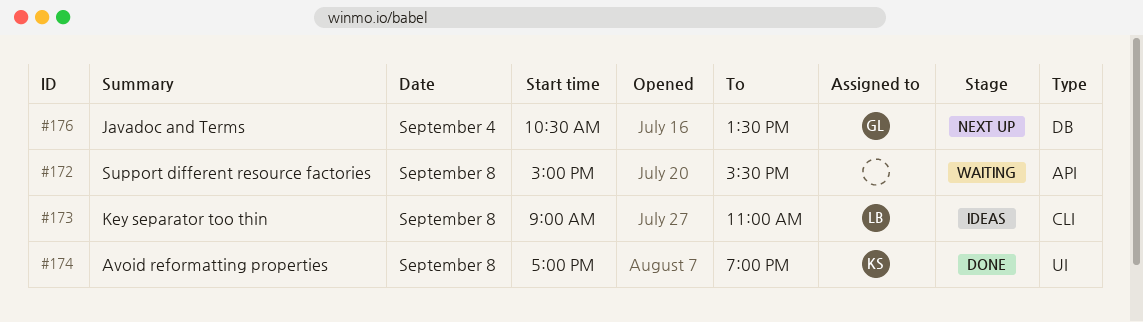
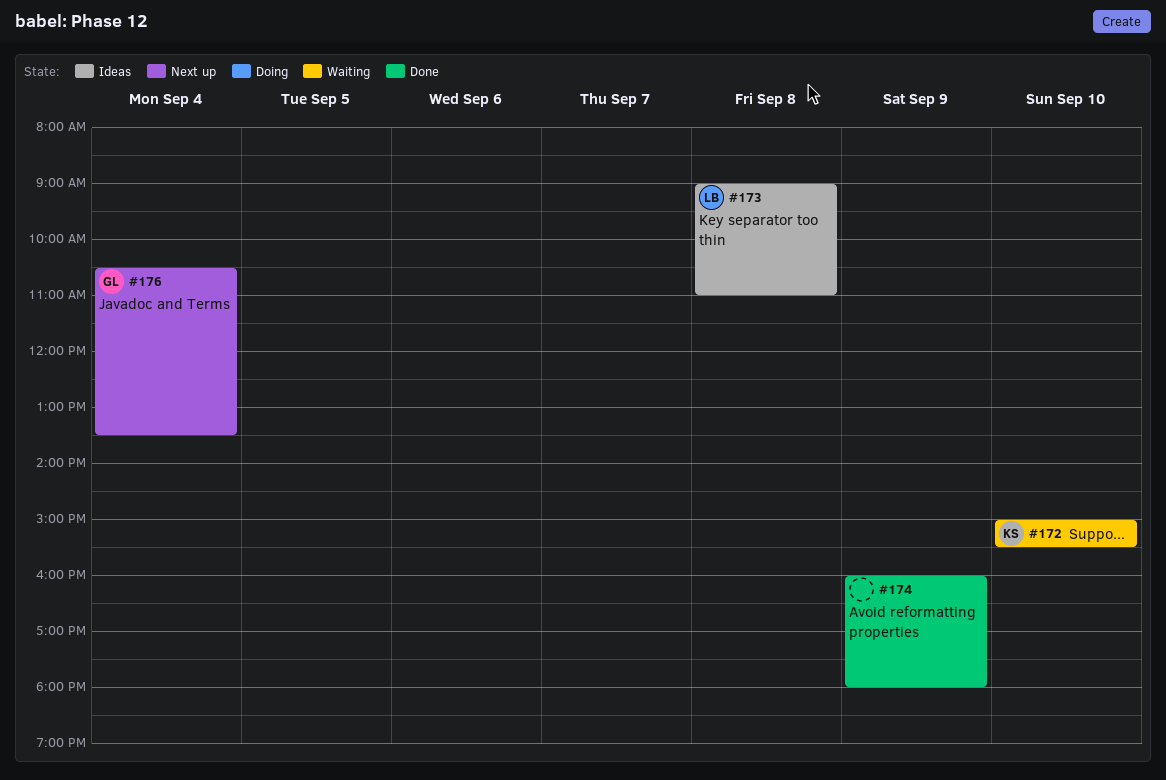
#172, owner: none -> KS
#172, day: Sep 8 -> Sep 10
#174, owner: KS -> none
#174, day: Sep 8 -> Sep 9
#174, begins: 17:00 -> 16:00
#174, ends: 19:00 -> 18:00

